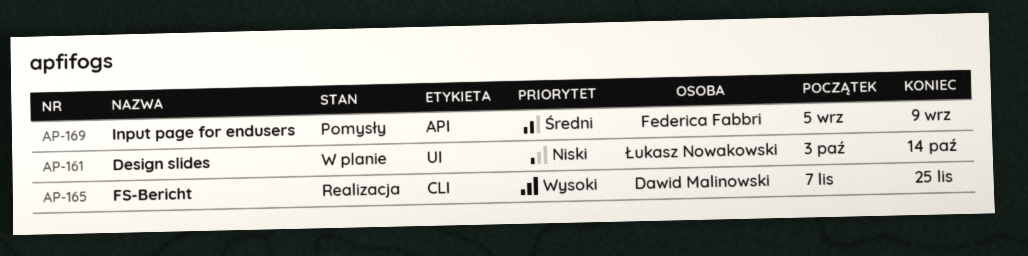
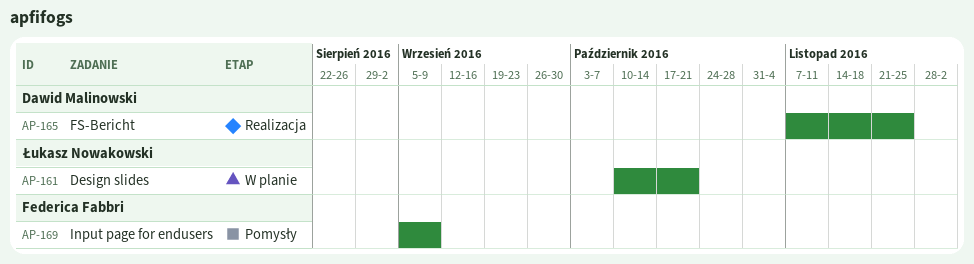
AP-161, start: Oct 3 -> Oct 10
AP-161, due: Oct 14 -> Oct 21

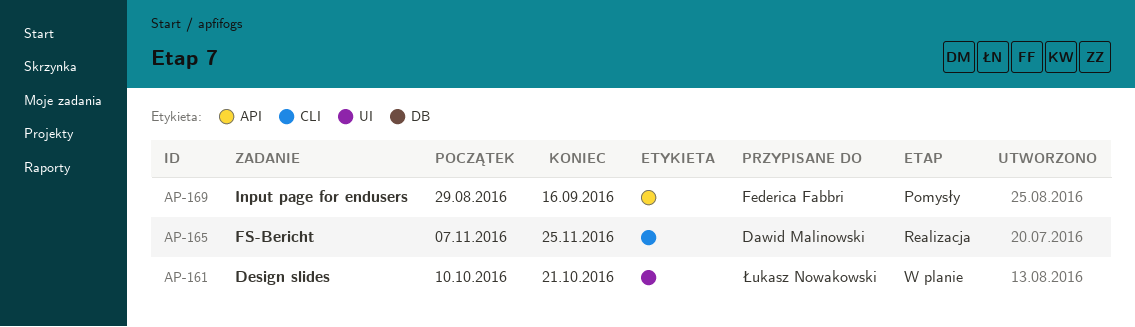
AP-169, start: Sep 5 -> Aug 29
AP-169, due: Sep 9 -> Sep 16

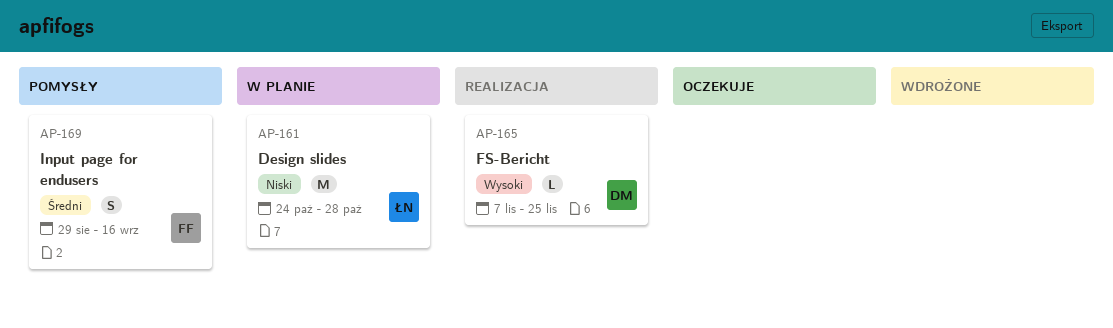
AP-161, start: Oct 10 -> Oct 24
AP-161, due: Oct 21 -> Oct 28

